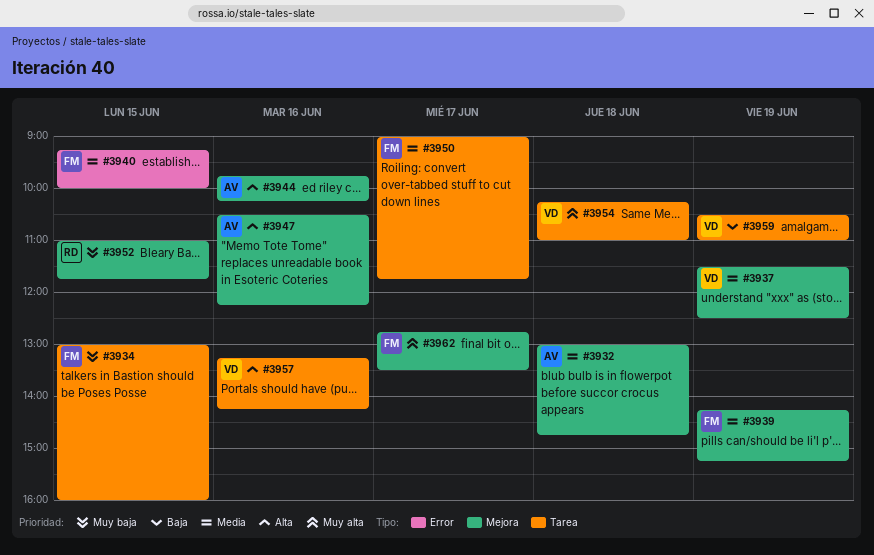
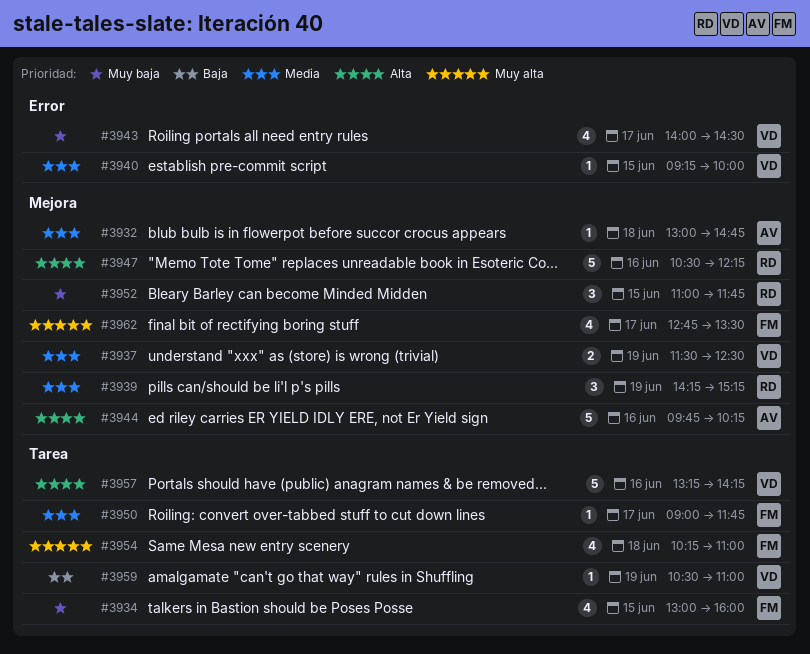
#3939, owner: FM -> RD
#3940, owner: FM -> VD
#3943: none -> present
#3947, owner: AV -> RD
#3954, owner: VD -> FM

